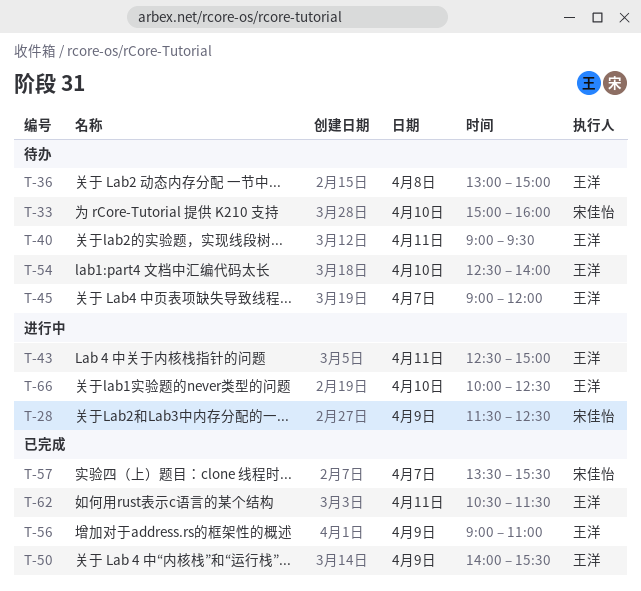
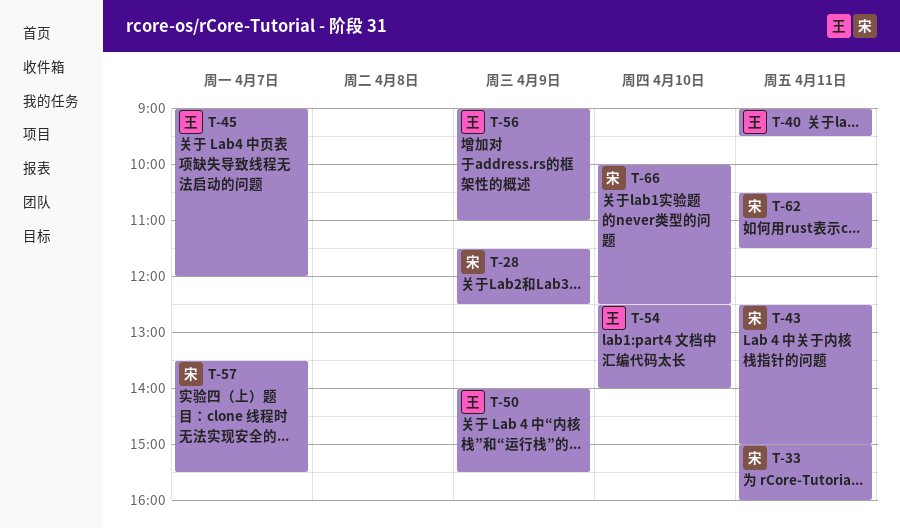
T-33, day: Apr 10 -> Apr 11
T-36: present -> none
T-43, owner: 王洋 -> 宋佳怡
T-62, owner: 王洋 -> 宋佳怡
T-66, owner: 王洋 -> 宋佳怡

